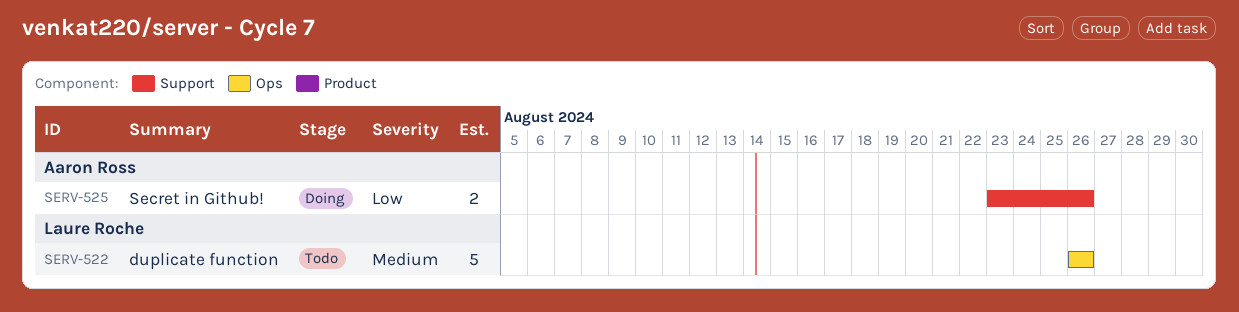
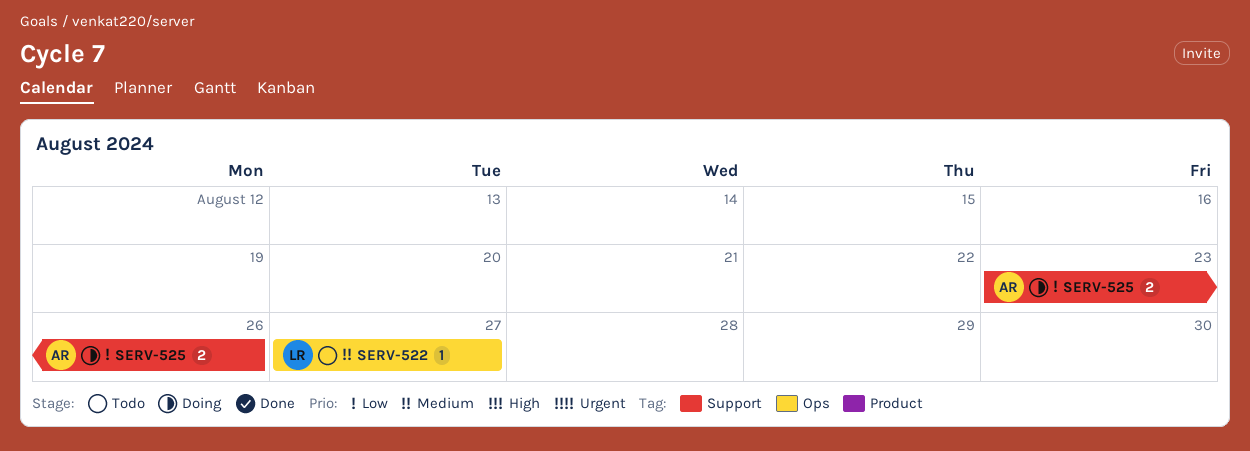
SERV-522, estimate: 5 -> 1
SERV-522, start: Aug 26 -> Aug 27
SERV-522, due: Aug 26 -> Aug 27

